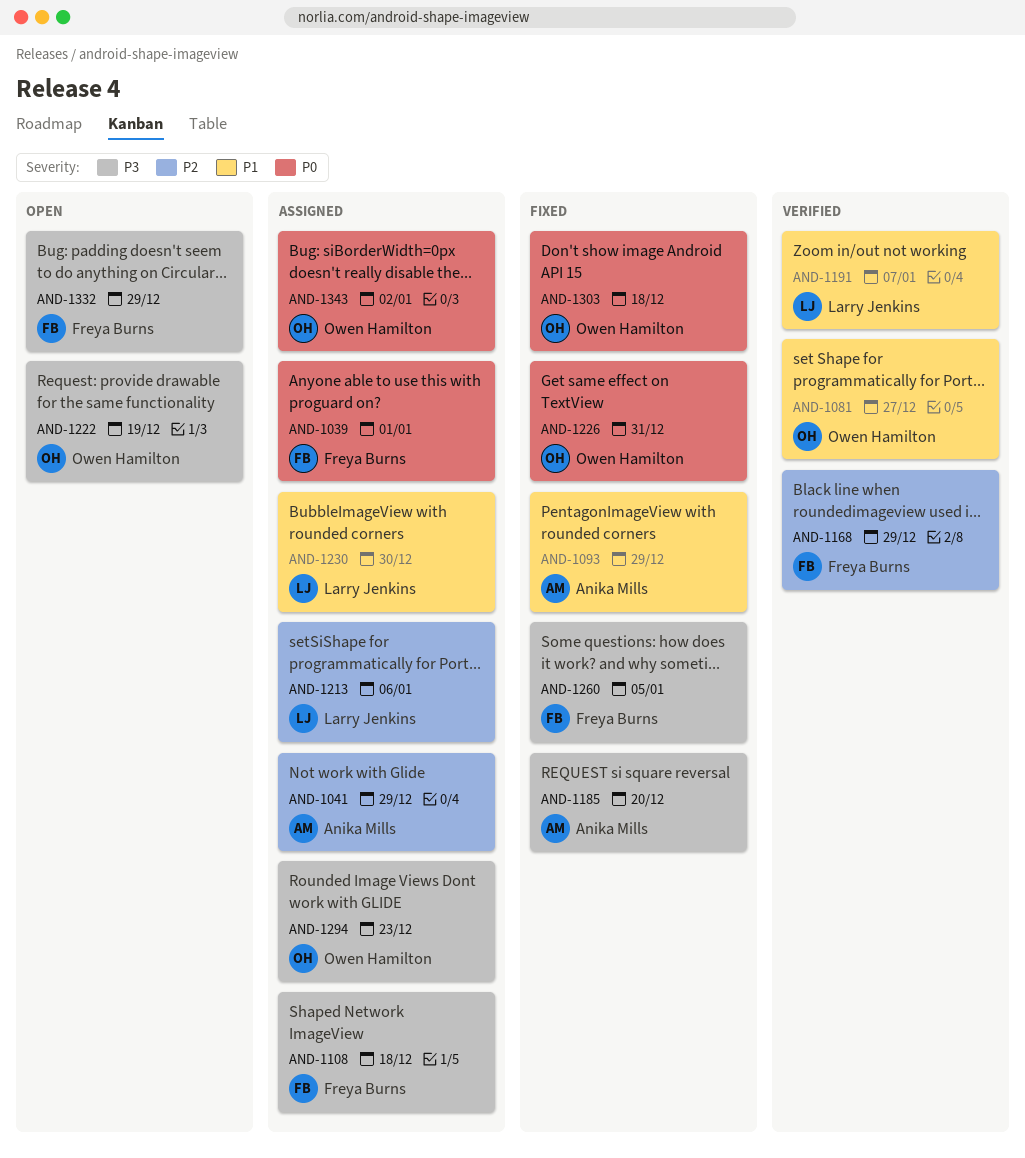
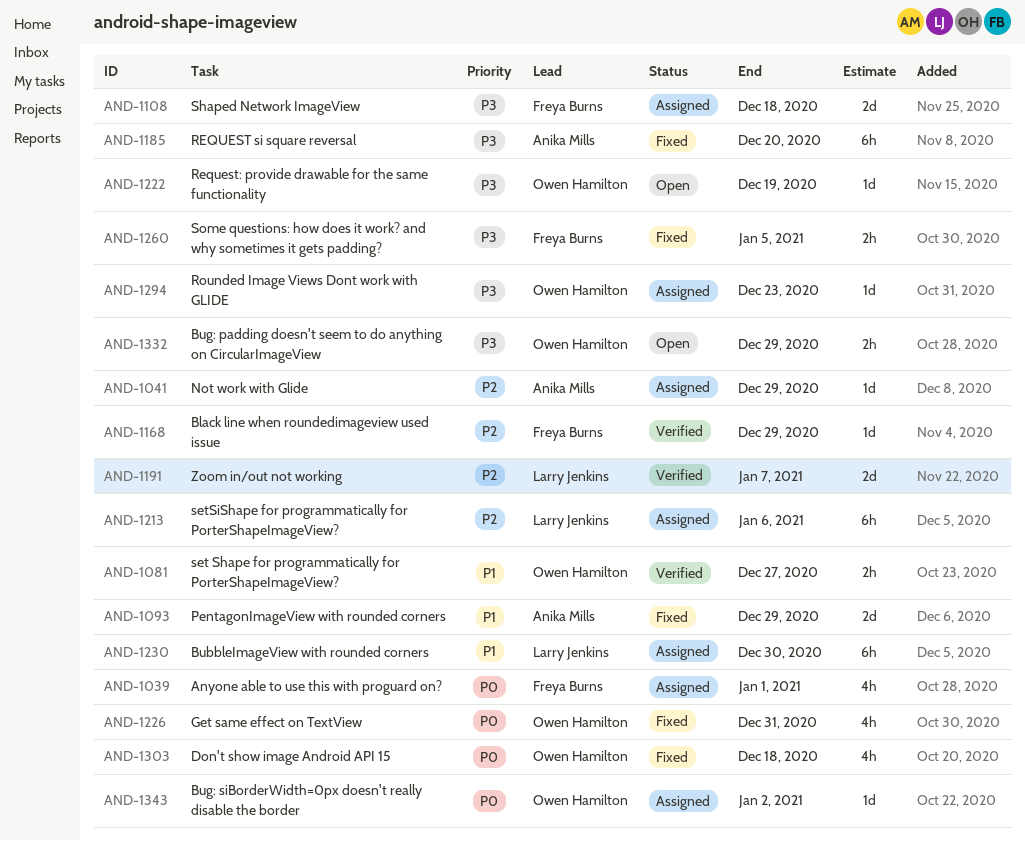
AND-1191, priority: P1 -> P2
AND-1332, owner: Freya Burns -> Owen Hamilton

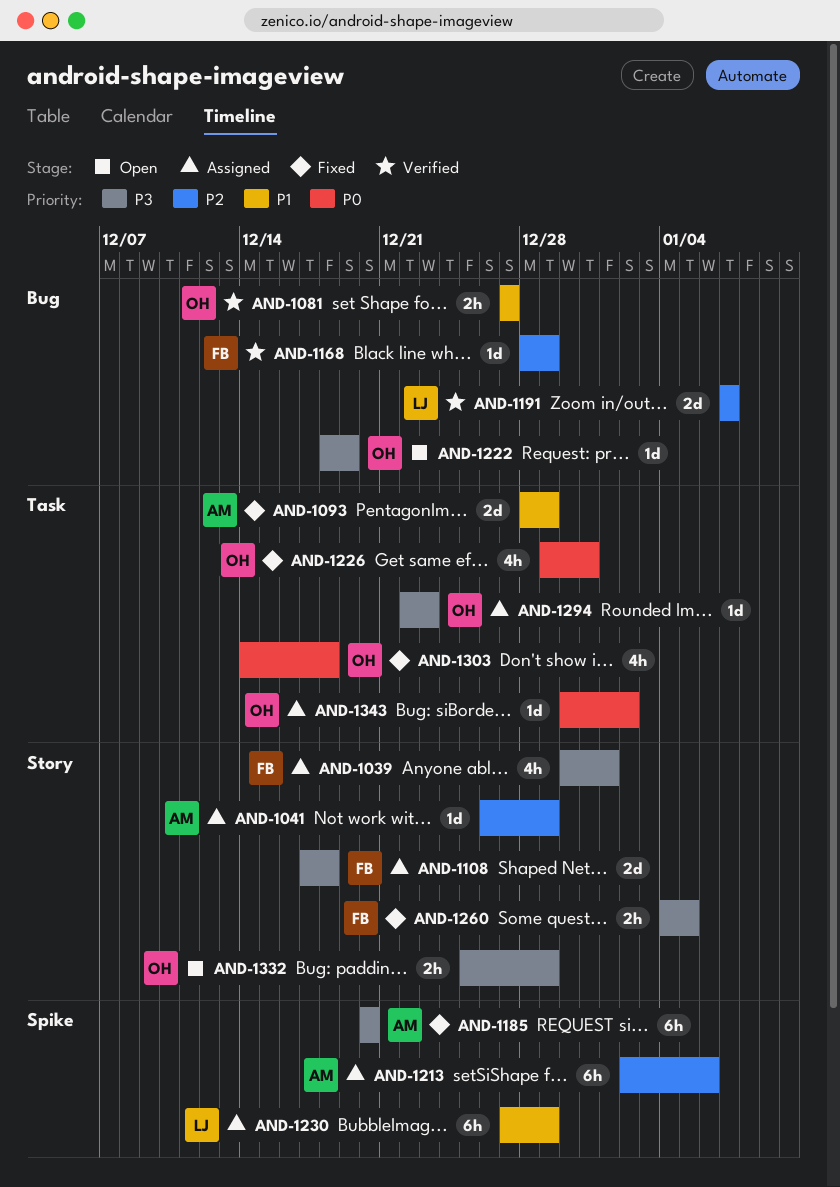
AND-1039, priority: P0 -> P3
AND-1213, owner: Larry Jenkins -> Anika Mills
AND-1230, due: Dec 30 -> Dec 29

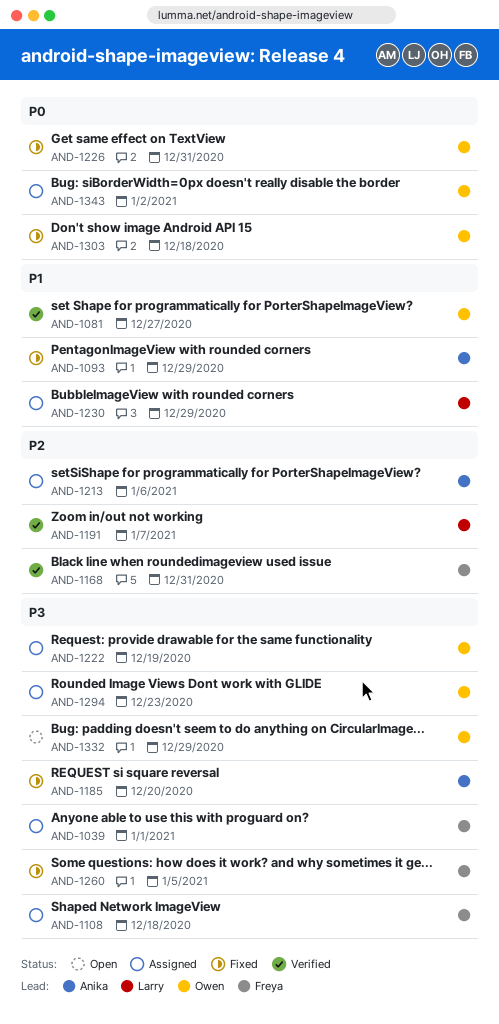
AND-1041: present -> none
AND-1168, due: Dec 29 -> Dec 31
AND-1222, status: Open -> Assigned

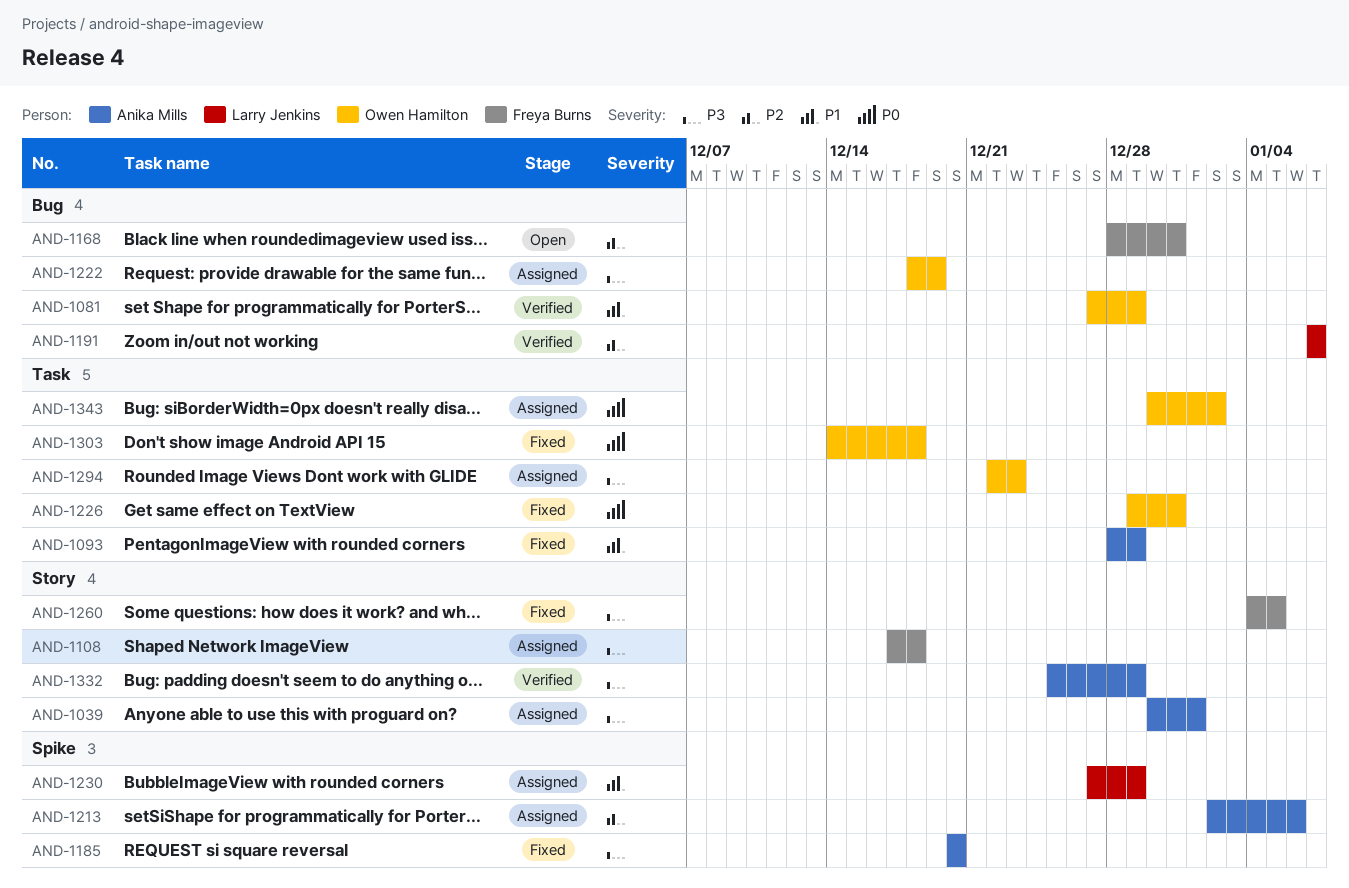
AND-1039, owner: Freya Burns -> Anika Mills
AND-1081, due: Dec 27 -> Dec 29
AND-1168, status: Verified -> Open
AND-1332, status: Open -> Verified
AND-1332, owner: Owen Hamilton -> Anika Mills

